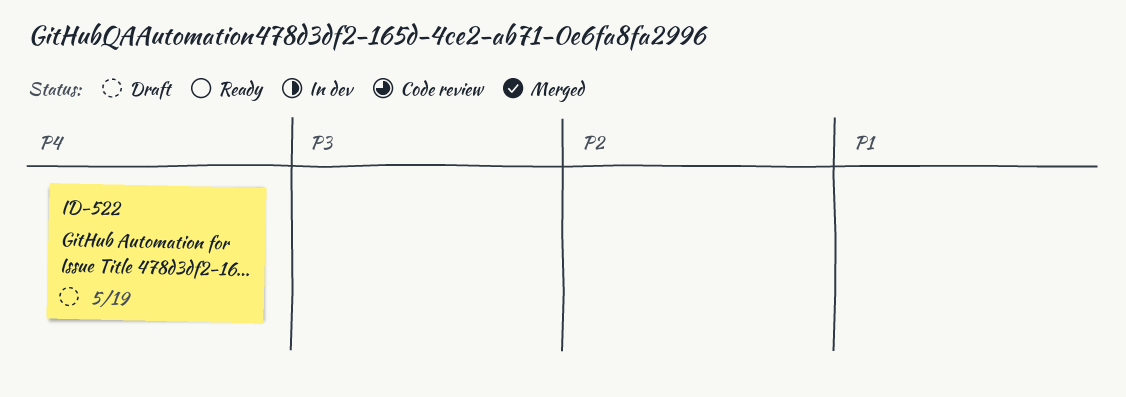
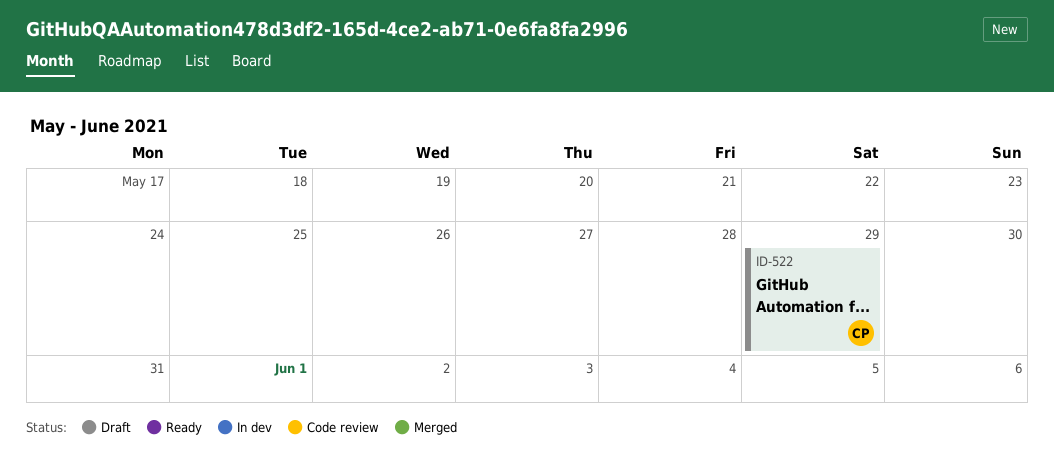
ID-522, due: May 19 -> May 29

